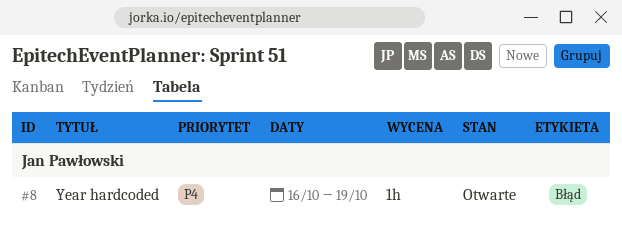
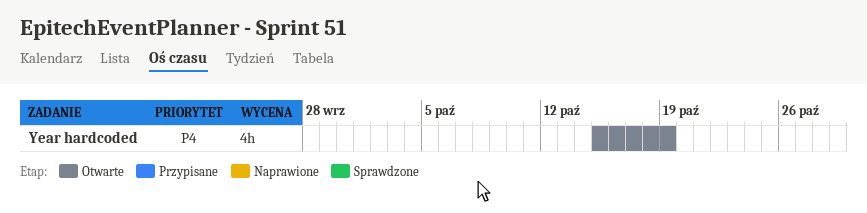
Year hardcoded, estimate: 1h -> 4h
Year hardcoded, start: Oct 16 -> Oct 15

